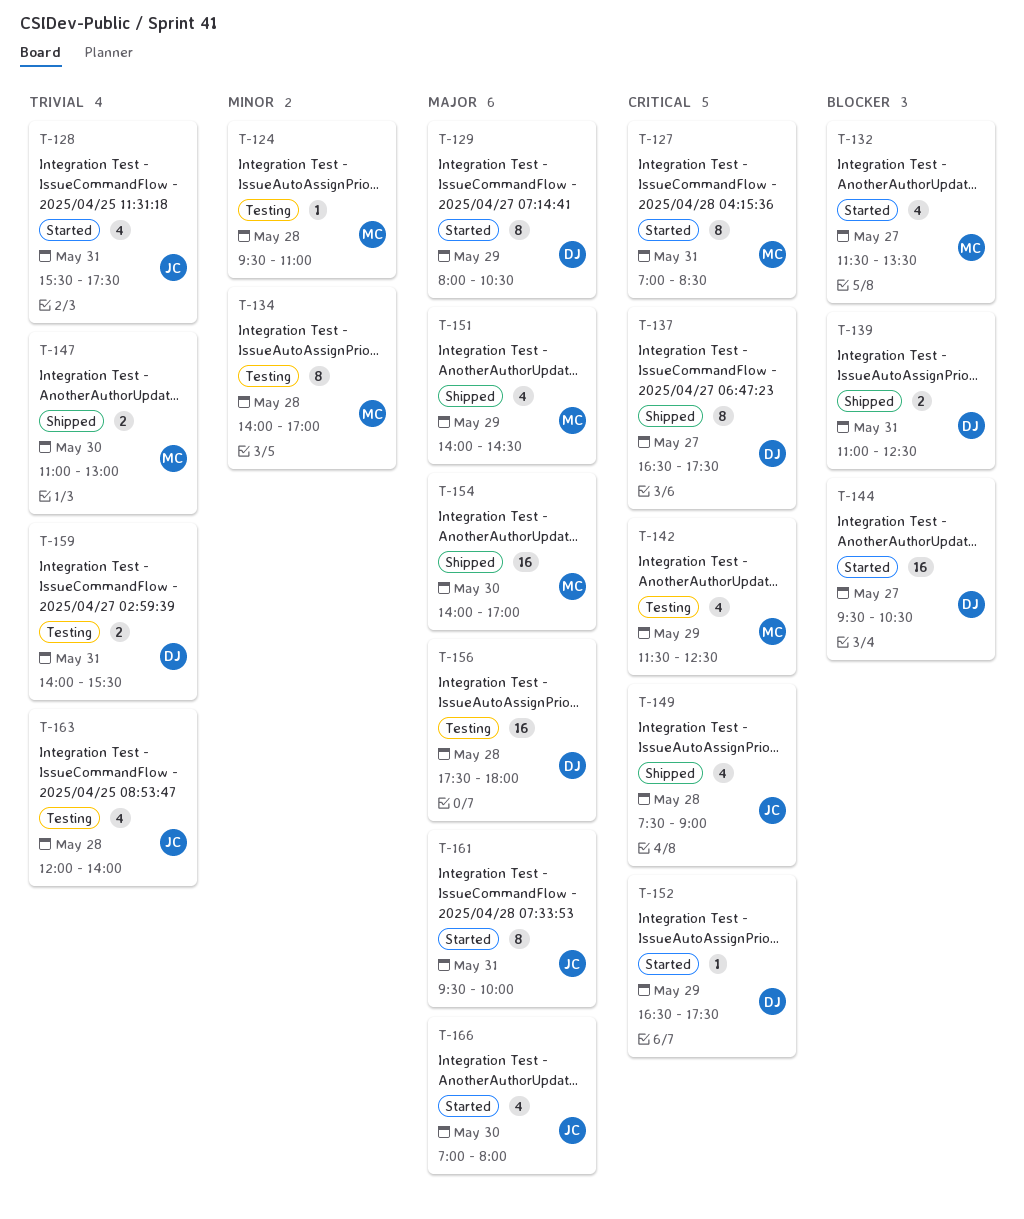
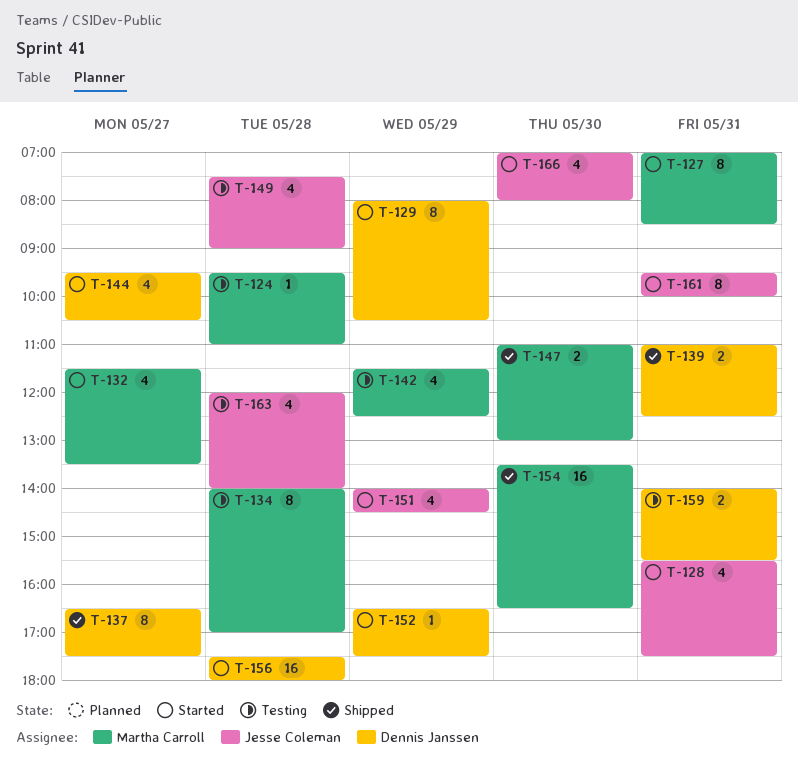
T-144, estimate: 16 -> 4
T-149, status: Shipped -> Testing
T-151, status: Shipped -> Started
T-151, owner: Martha Carroll -> Jesse Coleman
T-154, begins: 14:00 -> 13:30
T-154, ends: 17:00 -> 16:30
T-156, status: Testing -> Started

